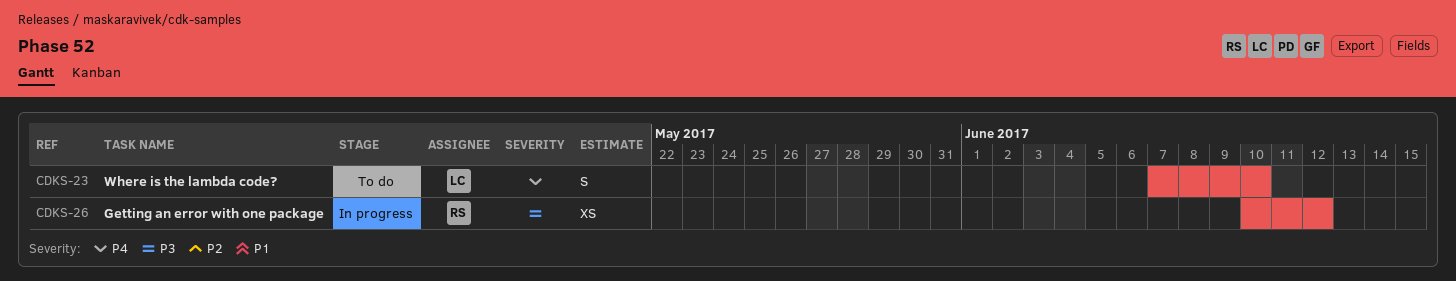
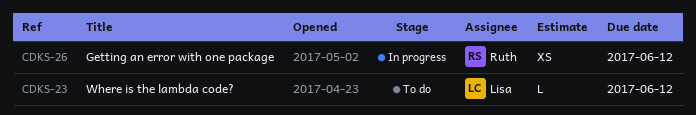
CDKS-23, estimate: S -> L
CDKS-23, due: Jun 10 -> Jun 12

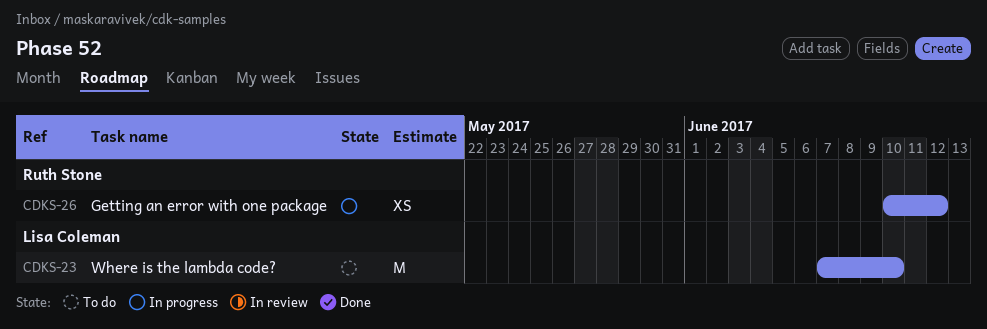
CDKS-23, estimate: L -> M
CDKS-23, due: Jun 12 -> Jun 10

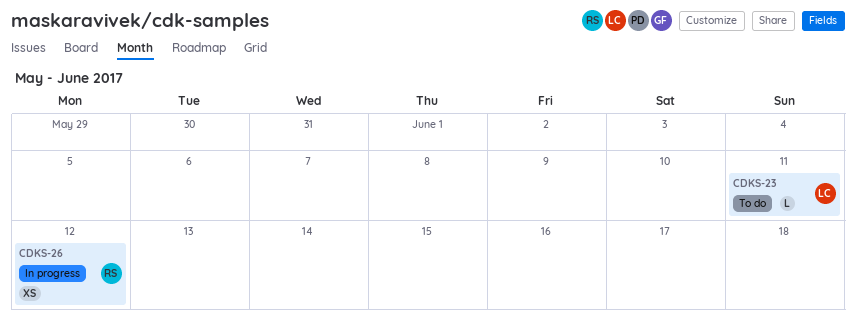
CDKS-23, estimate: M -> L
CDKS-23, due: Jun 10 -> Jun 11

